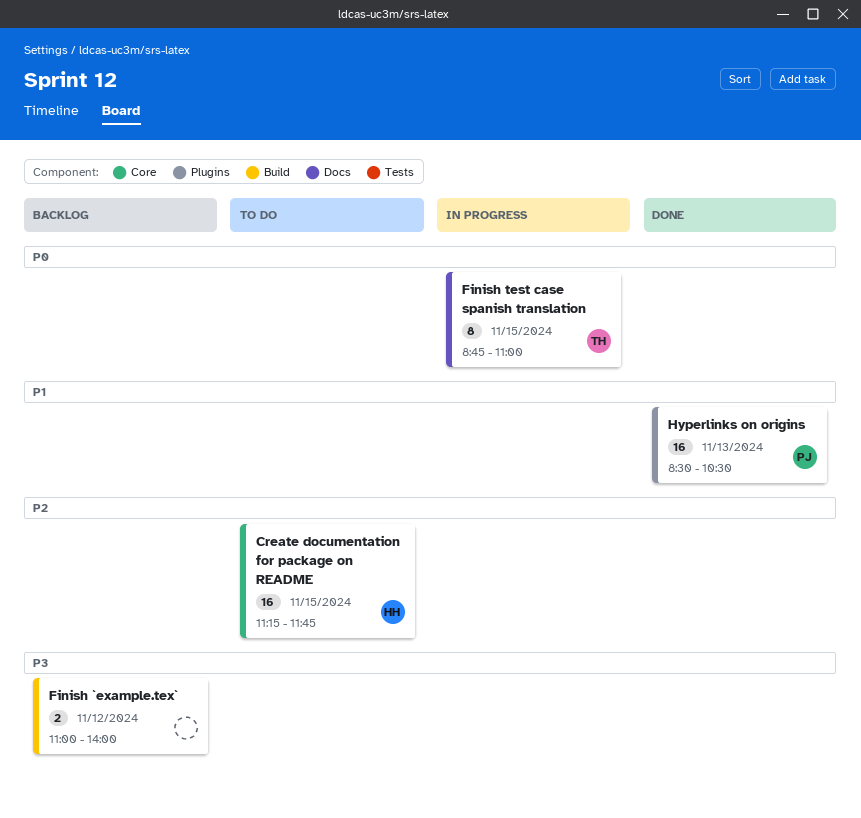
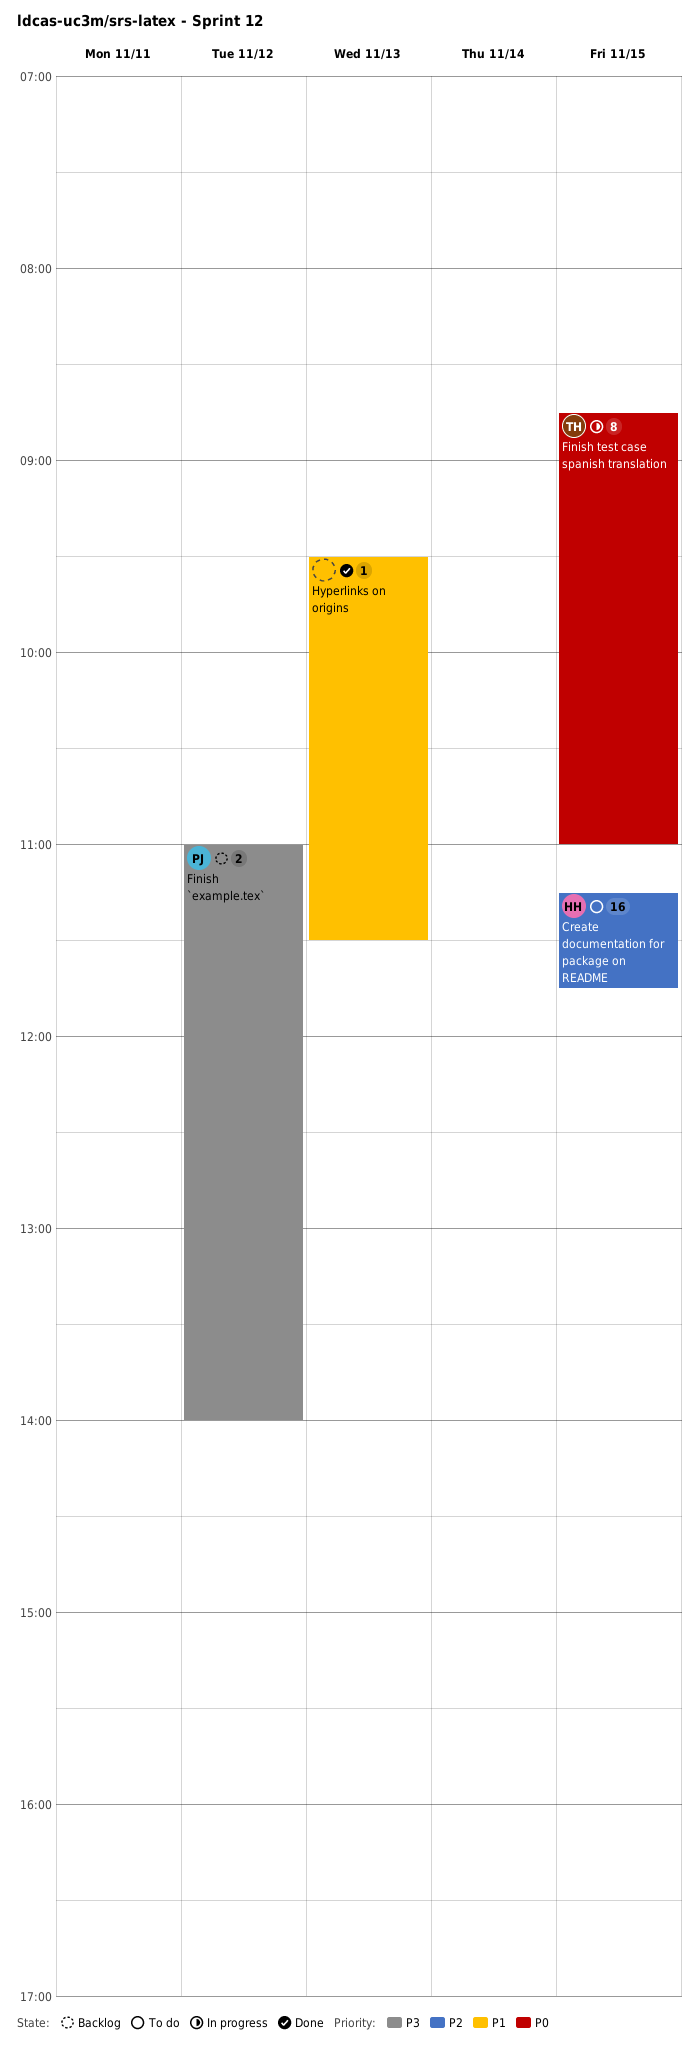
Finish `example.tex`, owner: none -> PJ
Hyperlinks on origins, owner: PJ -> none
Hyperlinks on origins, estimate: 16 -> 1
Hyperlinks on origins, begins: 08:30 -> 09:30
Hyperlinks on origins, ends: 10:30 -> 11:30

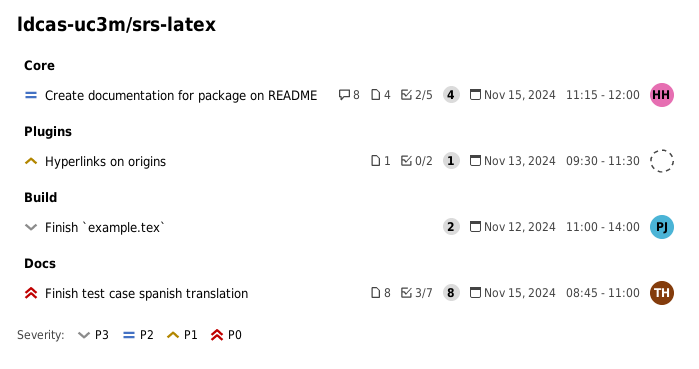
Create documentation for package on README, estimate: 16 -> 4
Create documentation for package on README, ends: 11:45 -> 12:00

